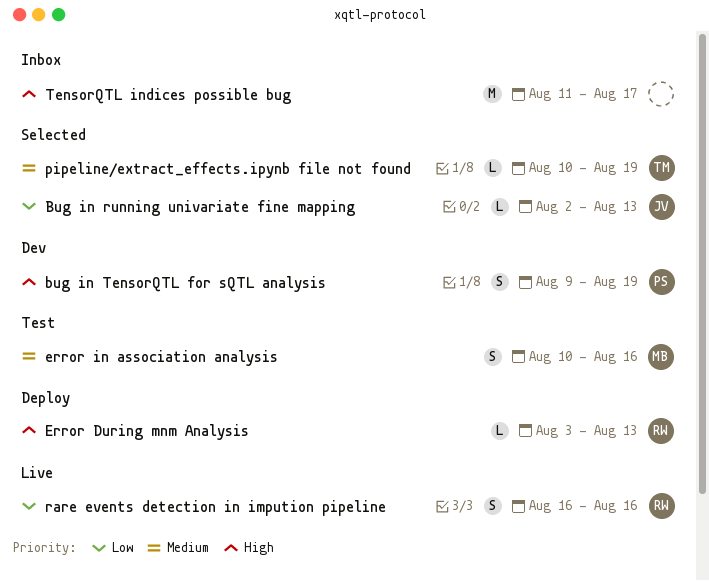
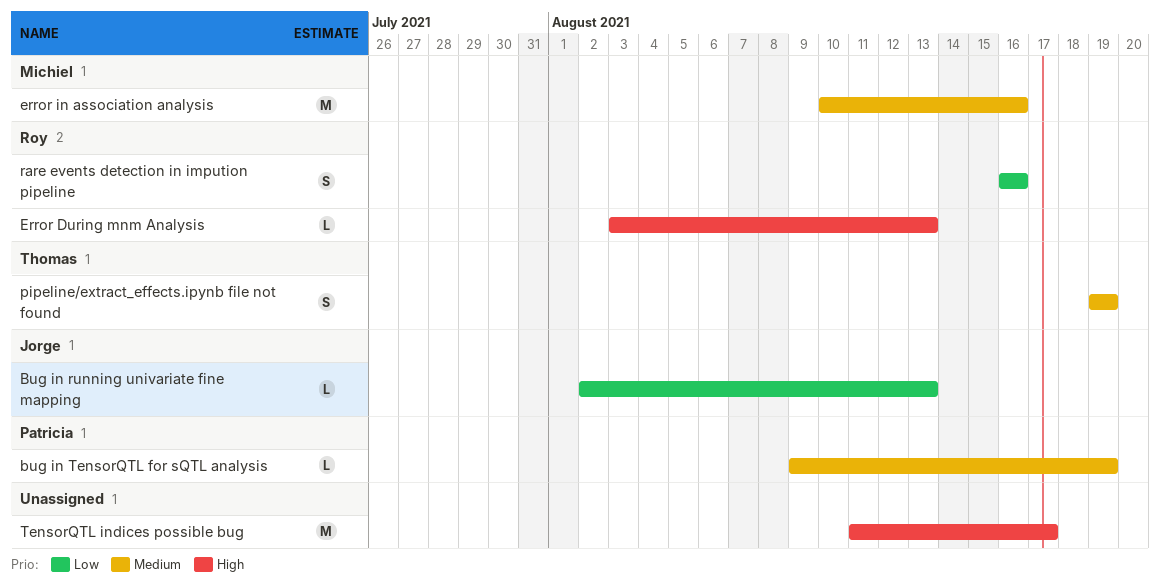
bug in TensorQTL for sQTL analysis, priority: High -> Medium
bug in TensorQTL for sQTL analysis, estimate: S -> L
error in association analysis, estimate: S -> M
pipeline/extract_effects.ipynb file not found, estimate: L -> S
pipeline/extract_effects.ipynb file not found, start: Aug 10 -> Aug 19

